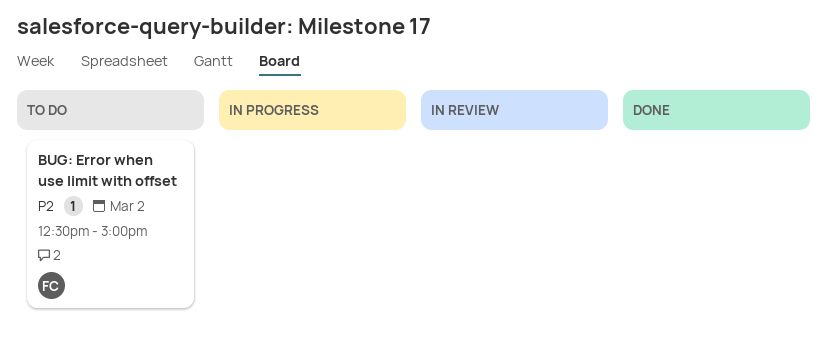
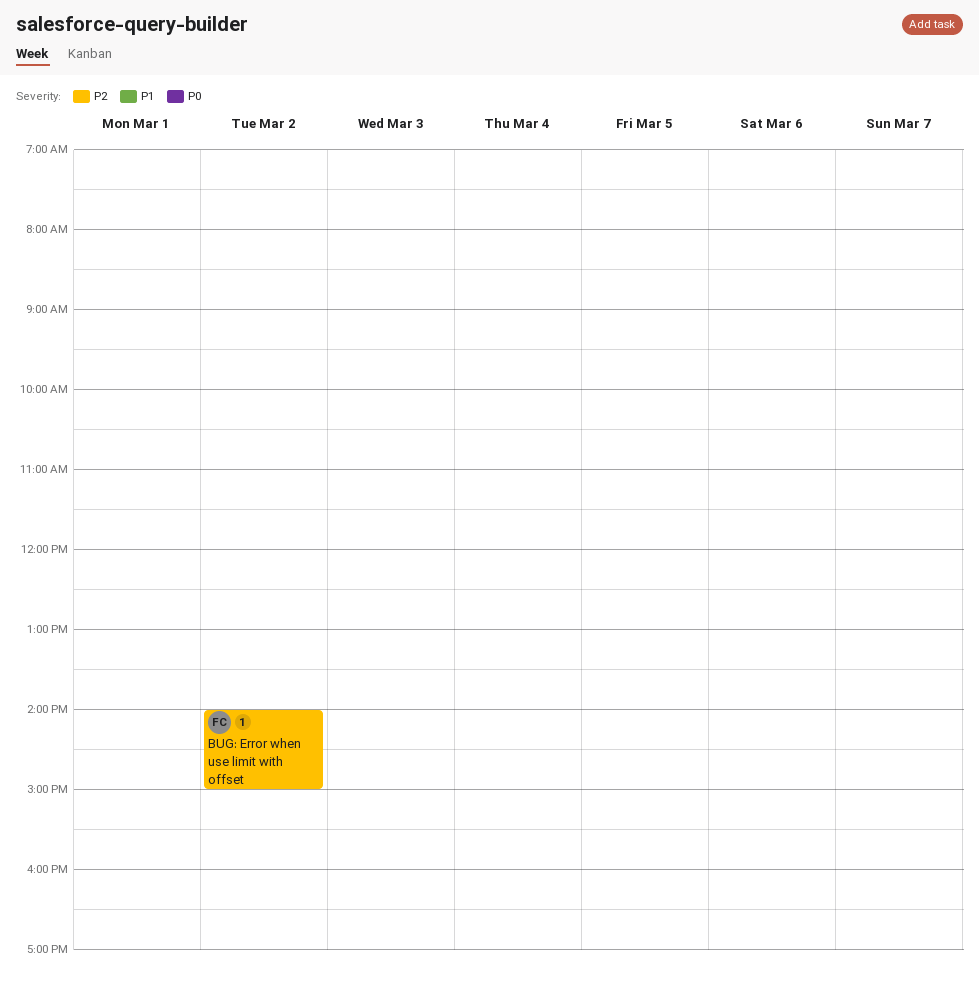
BUG: Error when use limit with offset, begins: 12:30 -> 14:00

